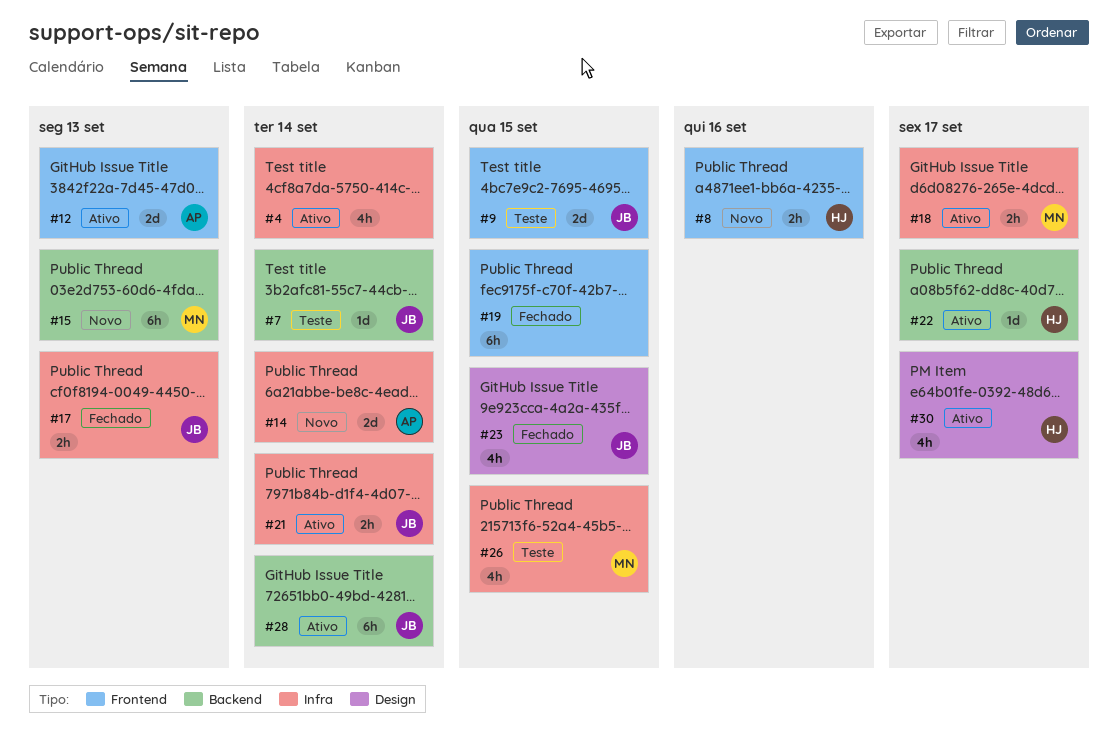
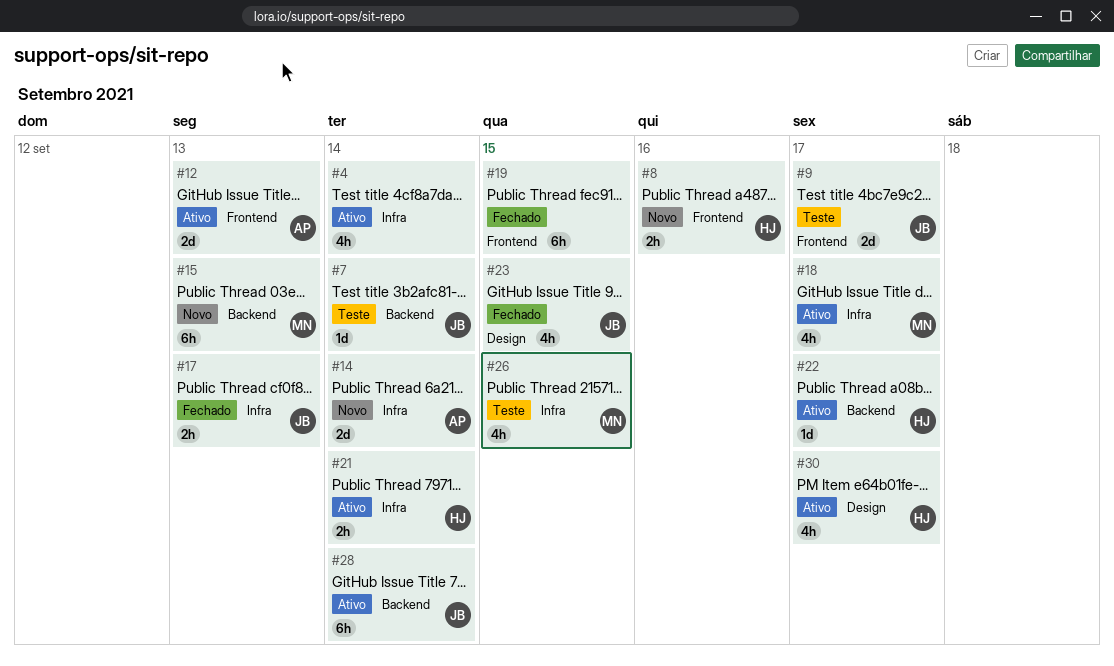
#9, due: Sep 15 -> Sep 17
#18, estimate: 2h -> 4h
#21, owner: JB -> HJ

